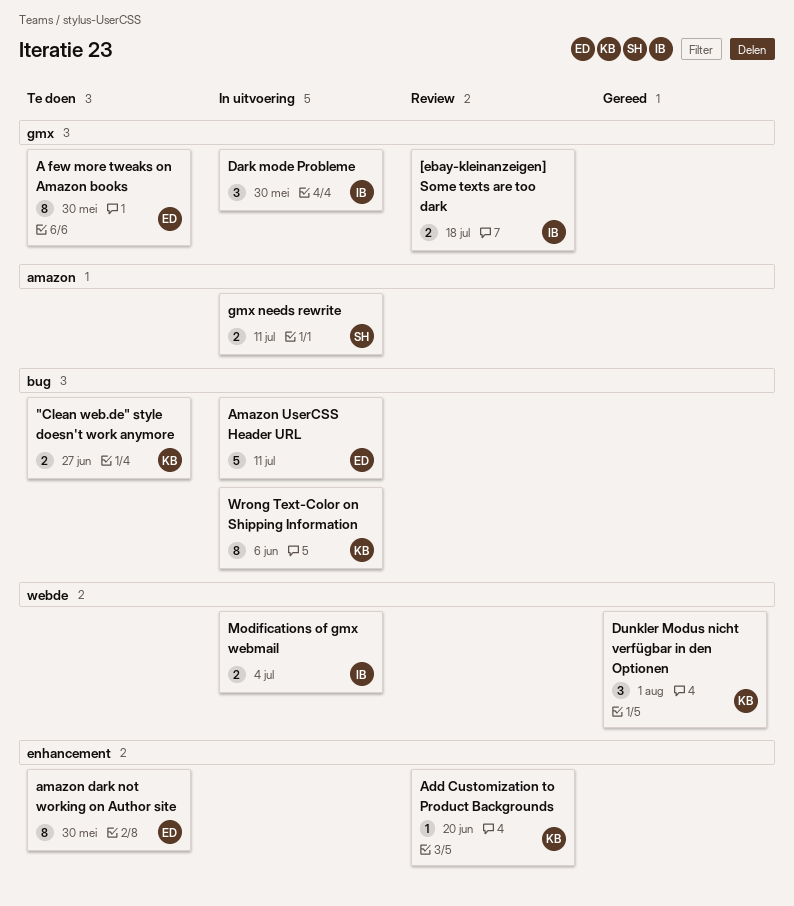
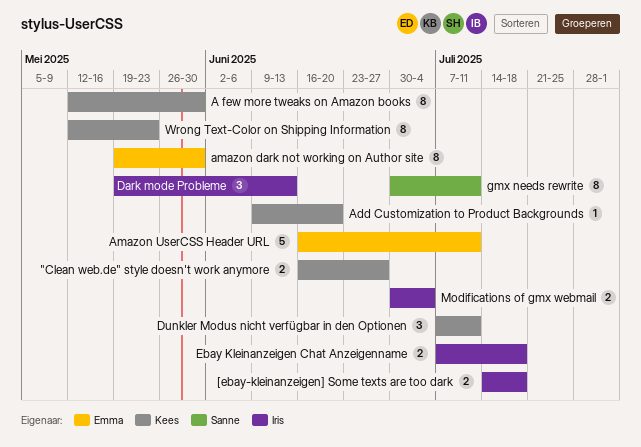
A few more tweaks on Amazon books, owner: Emma -> Kees
Dark mode Probleme, due: May 30 -> Jun 13
Dunkler Modus nicht verfügbar in den Optionen, due: Aug 1 -> Jul 11
Ebay Kleinanzeigen Chat Anzeigenname: none -> present
gmx needs rewrite, estimate: 2 -> 8
Wrong Text-Color on Shipping Information, due: Jun 6 -> May 23

